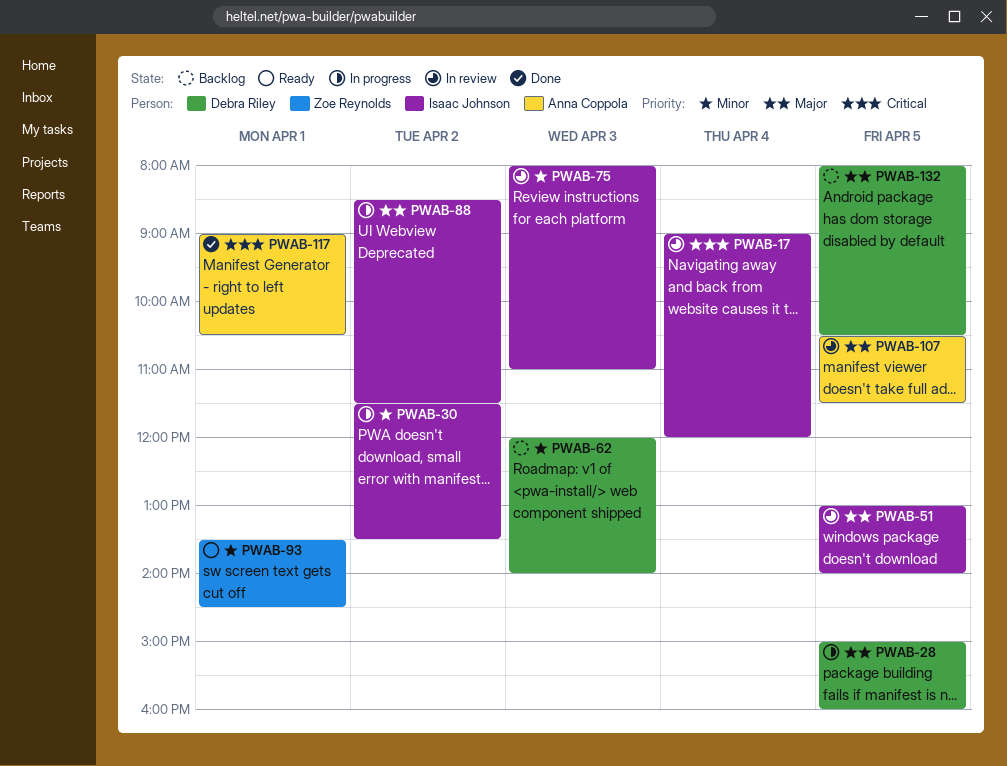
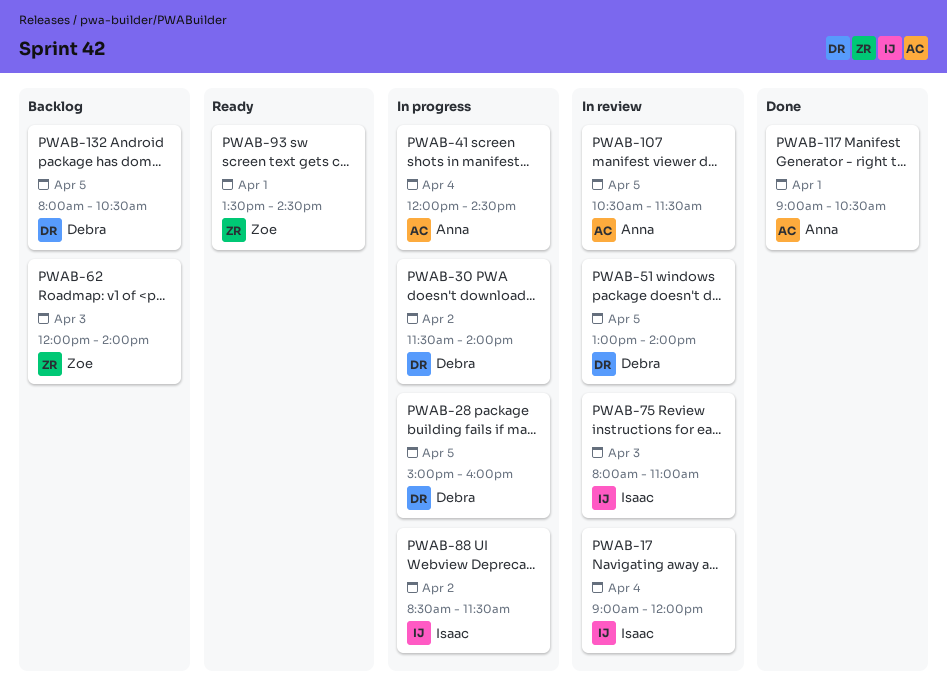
PWAB-30, owner: Isaac Johnson -> Debra Riley
PWAB-30, ends: 13:30 -> 14:00
PWAB-41: none -> present
PWAB-51, owner: Isaac Johnson -> Debra Riley
PWAB-62, owner: Debra Riley -> Zoe Reynolds

